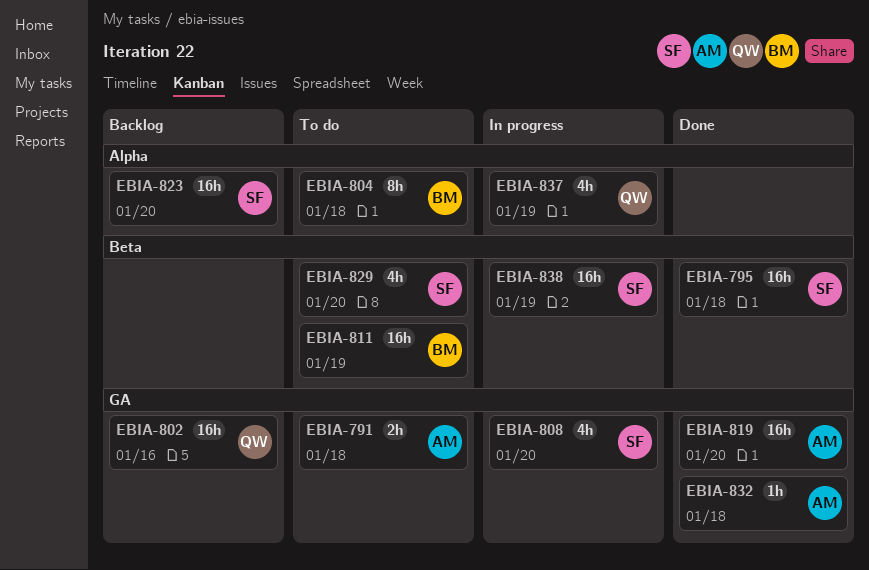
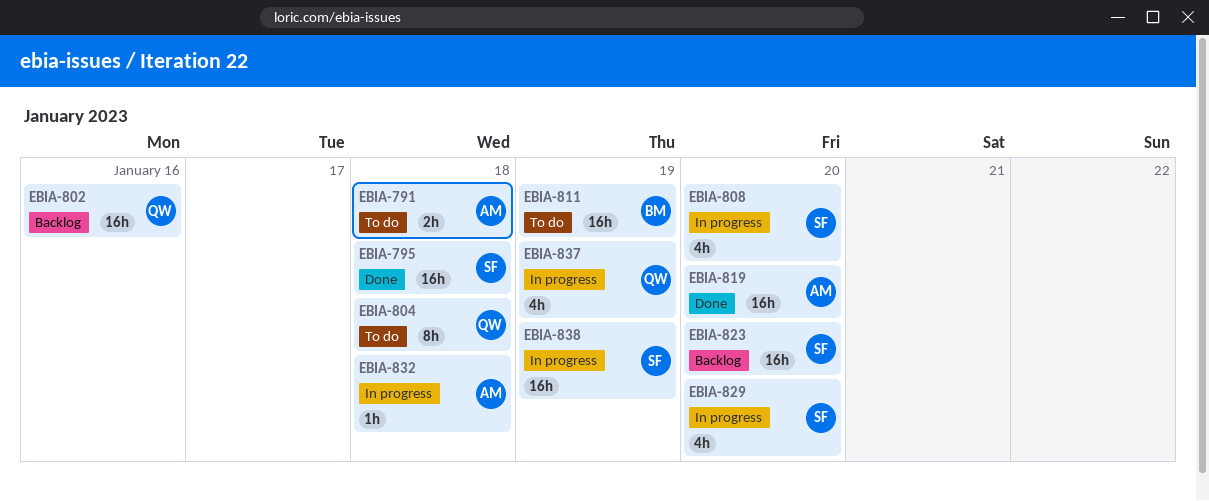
EBIA-804, owner: BM -> QW
EBIA-829, status: To do -> In progress
EBIA-832, status: Done -> In progress

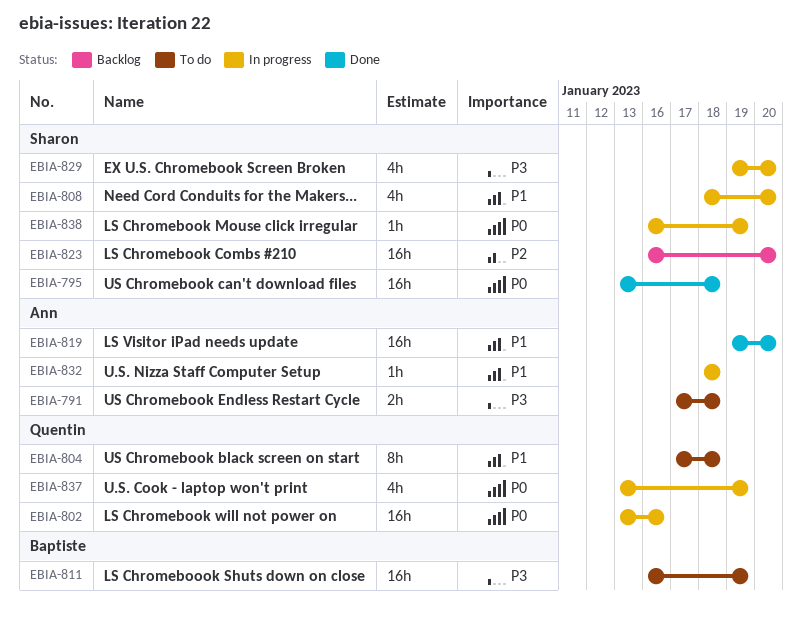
EBIA-802, status: Backlog -> In progress
EBIA-838, estimate: 16h -> 1h

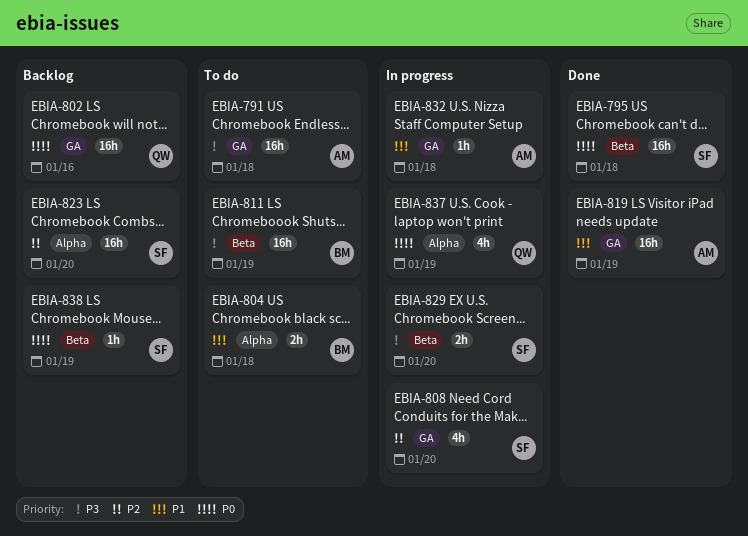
EBIA-791, estimate: 2h -> 16h
EBIA-802, status: In progress -> Backlog
EBIA-804, owner: Quentin -> Baptiste
EBIA-804, estimate: 8h -> 2h
EBIA-808, priority: P1 -> P2
EBIA-819, due: Jan 20 -> Jan 19
EBIA-829, estimate: 4h -> 2h
EBIA-838, status: In progress -> Backlog

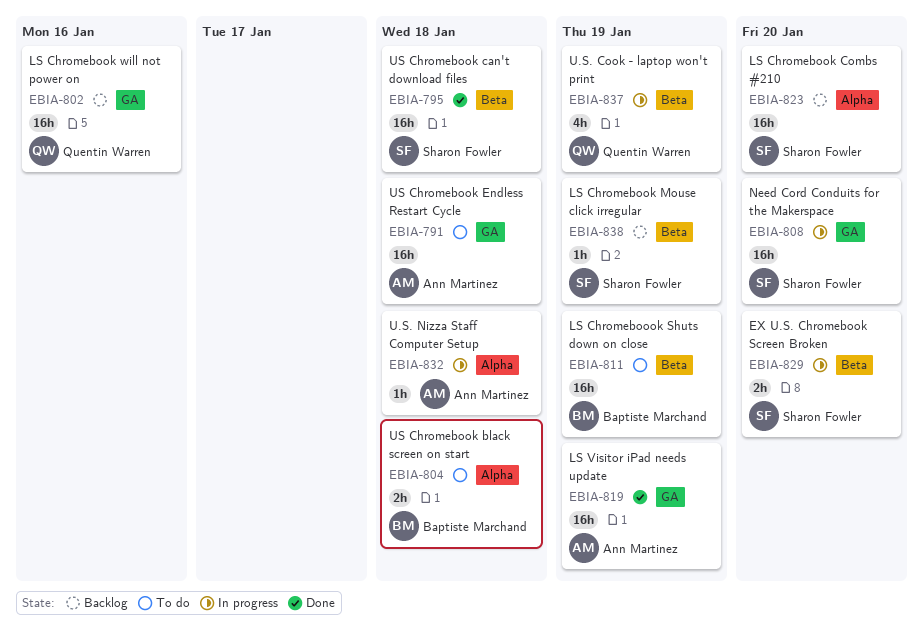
EBIA-808, estimate: 4h -> 16h
EBIA-832, label: GA -> Alpha
EBIA-837, label: Alpha -> Beta

